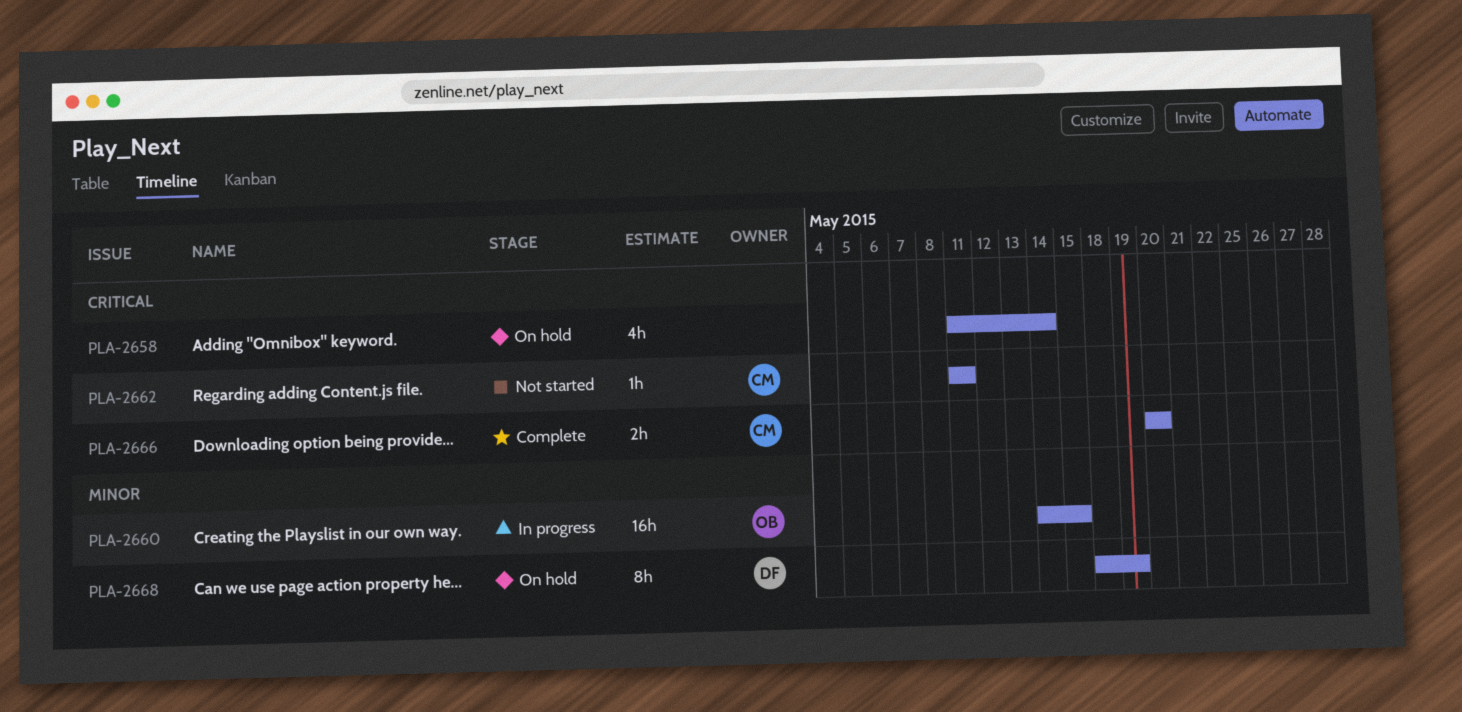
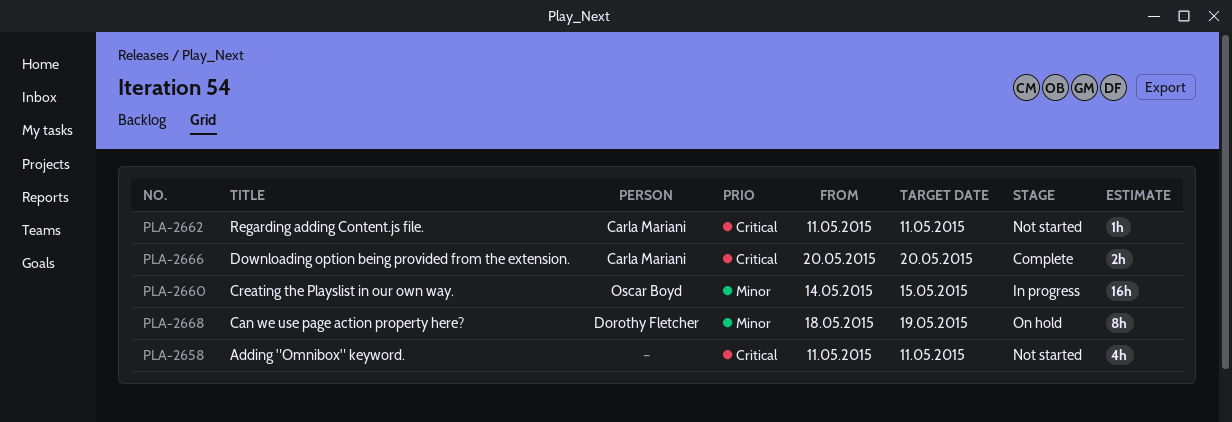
PLA-2658, status: On hold -> Not started
PLA-2658, due: May 14 -> May 11

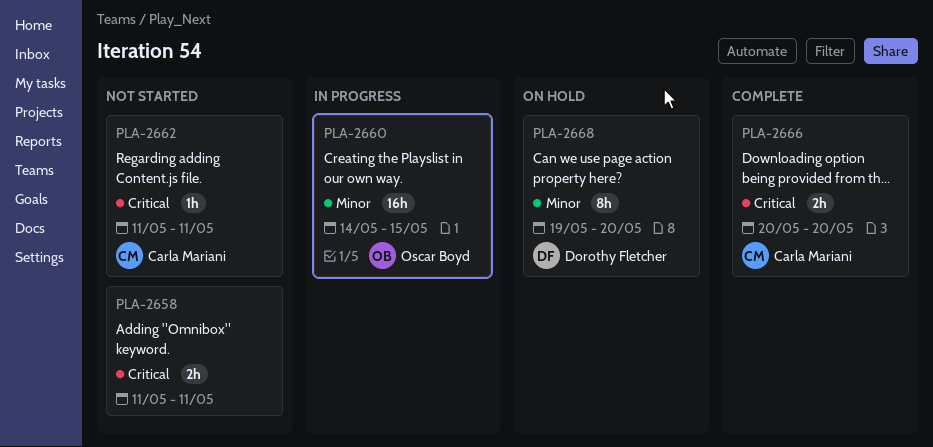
PLA-2658, estimate: 4h -> 2h
PLA-2668, start: May 18 -> May 19
PLA-2668, due: May 19 -> May 20

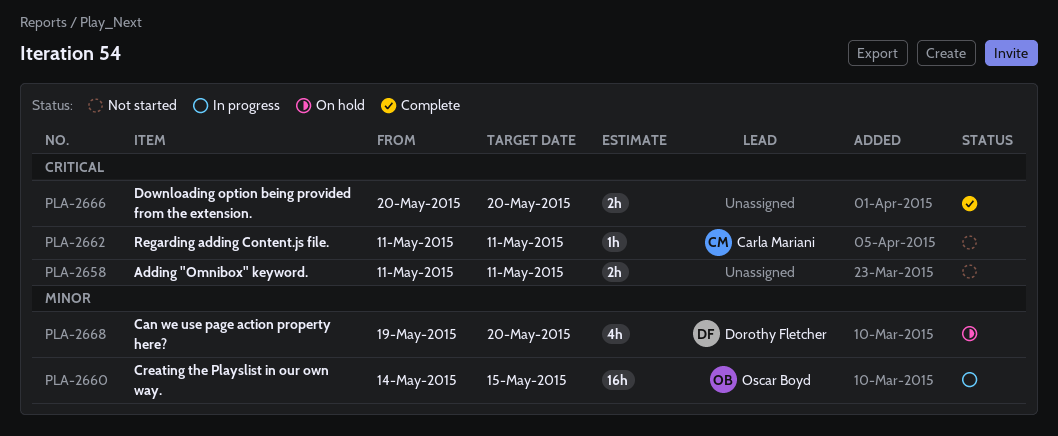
PLA-2666, owner: Carla Mariani -> none
PLA-2668, estimate: 8h -> 4h

